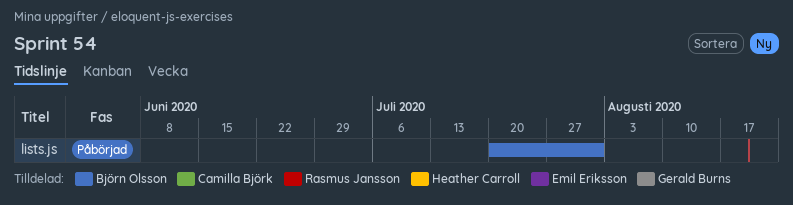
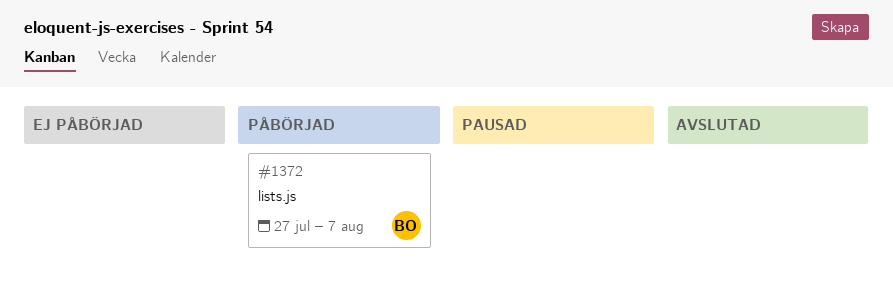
lists.js, start: Jul 20 -> Jul 27
lists.js, due: Jul 31 -> Aug 7

